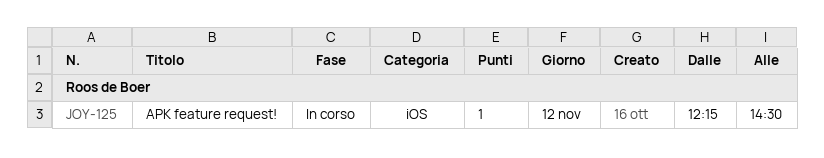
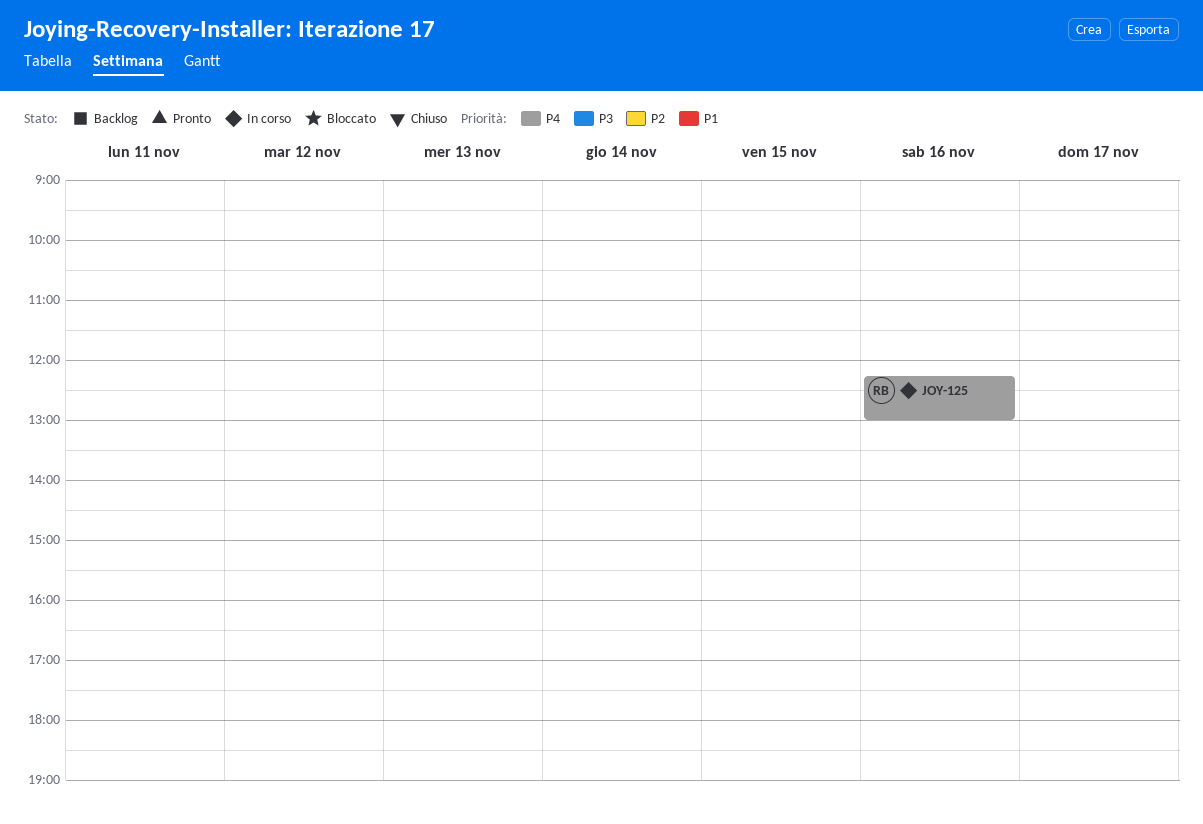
JOY-125, day: Nov 12 -> Nov 16
JOY-125, ends: 14:30 -> 13:00

